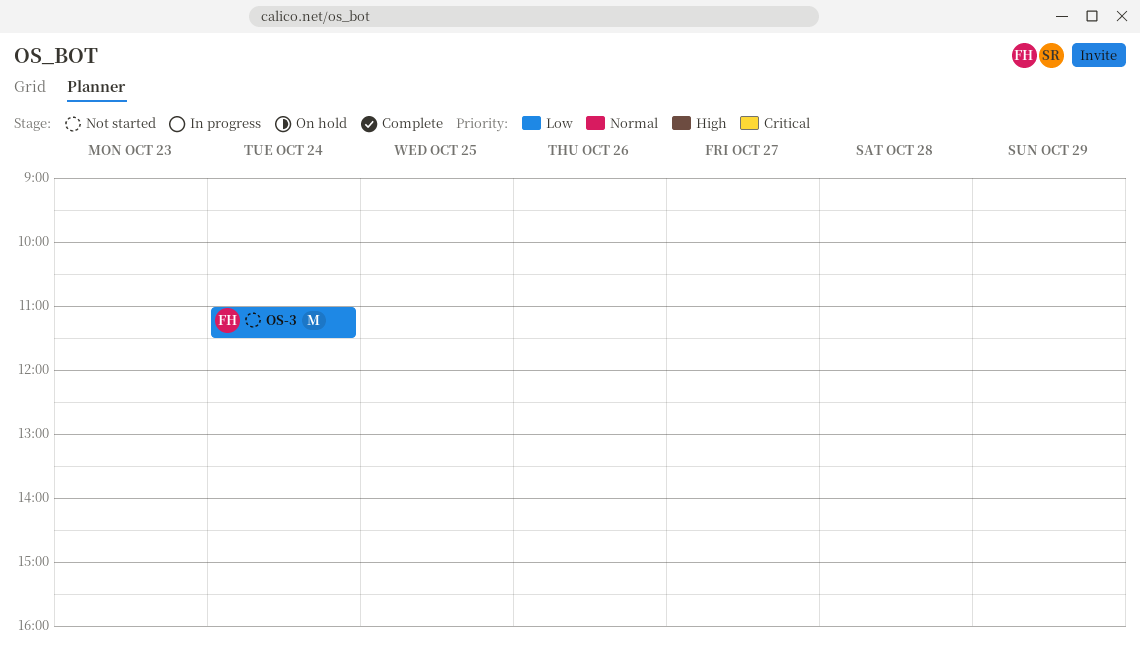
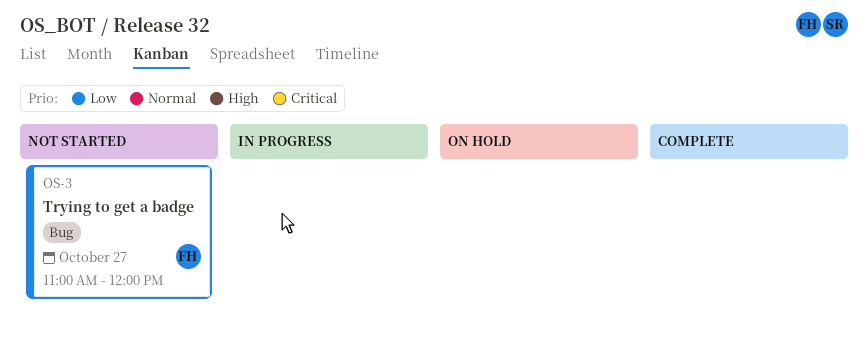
OS-3, day: Oct 24 -> Oct 27
OS-3, ends: 11:30 -> 12:00

